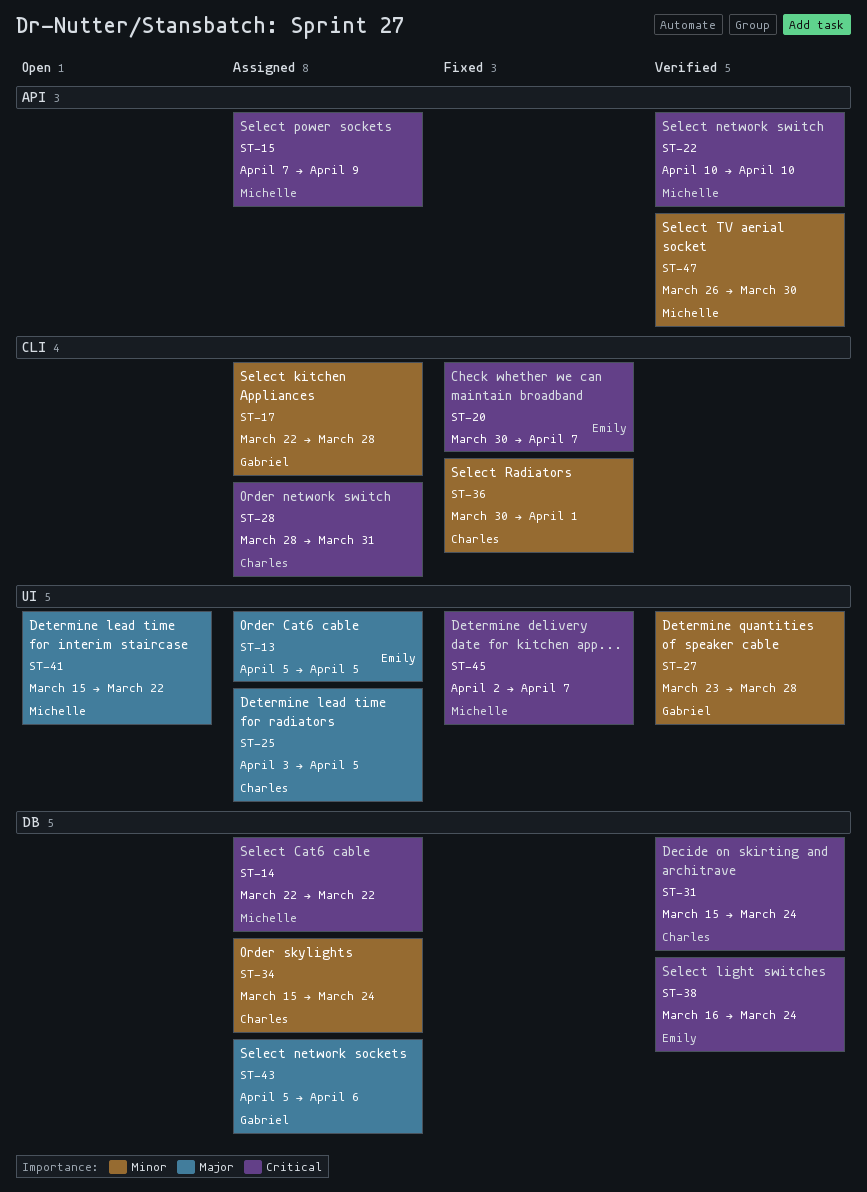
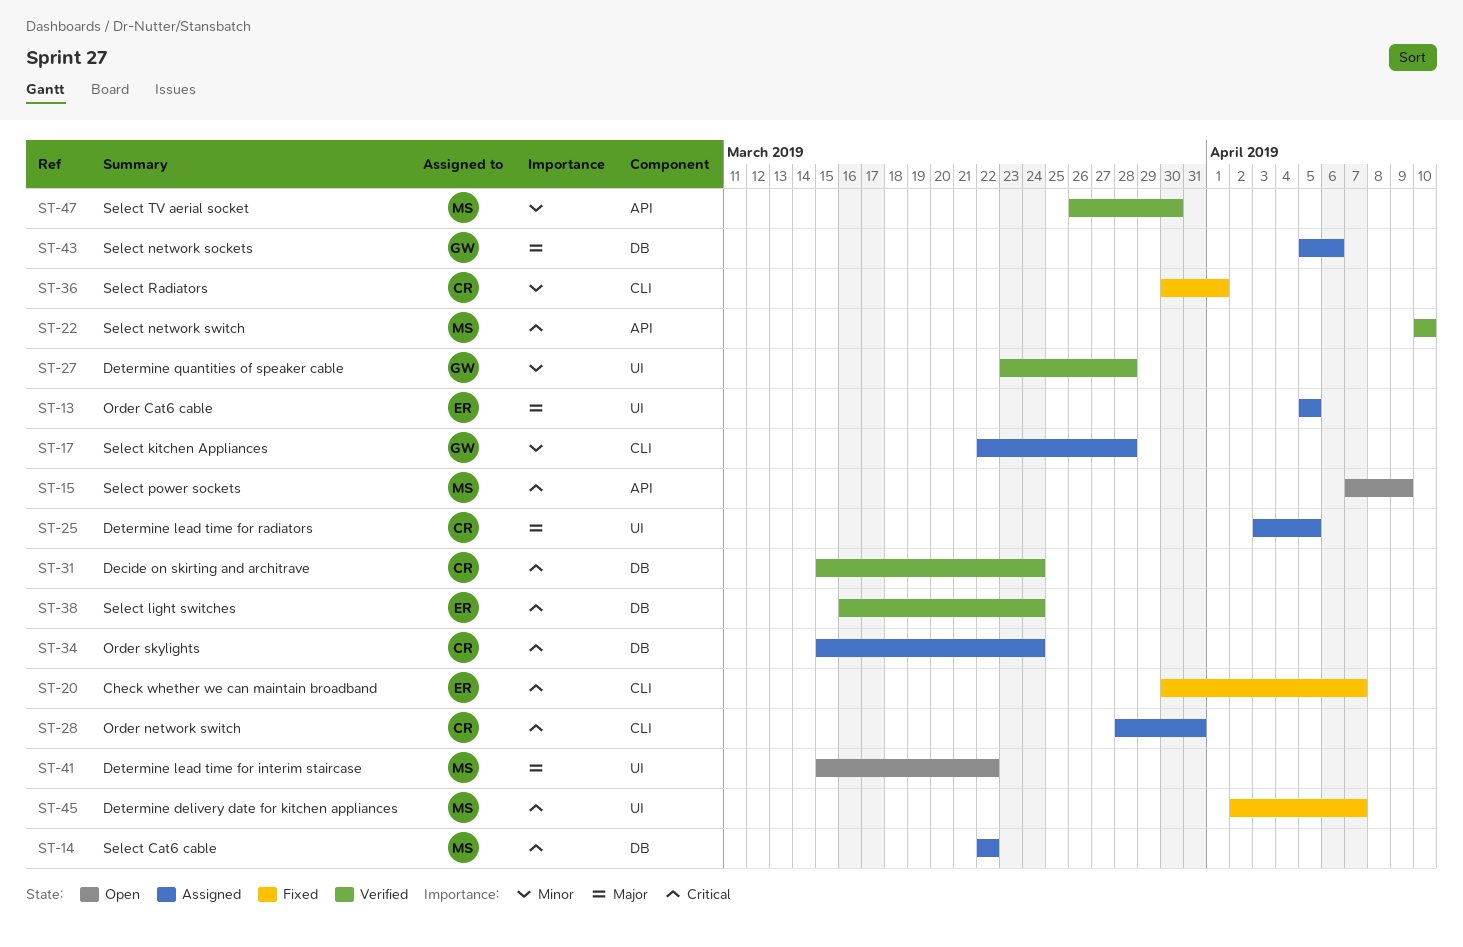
ST-15, status: Assigned -> Open
ST-34, priority: Minor -> Critical

